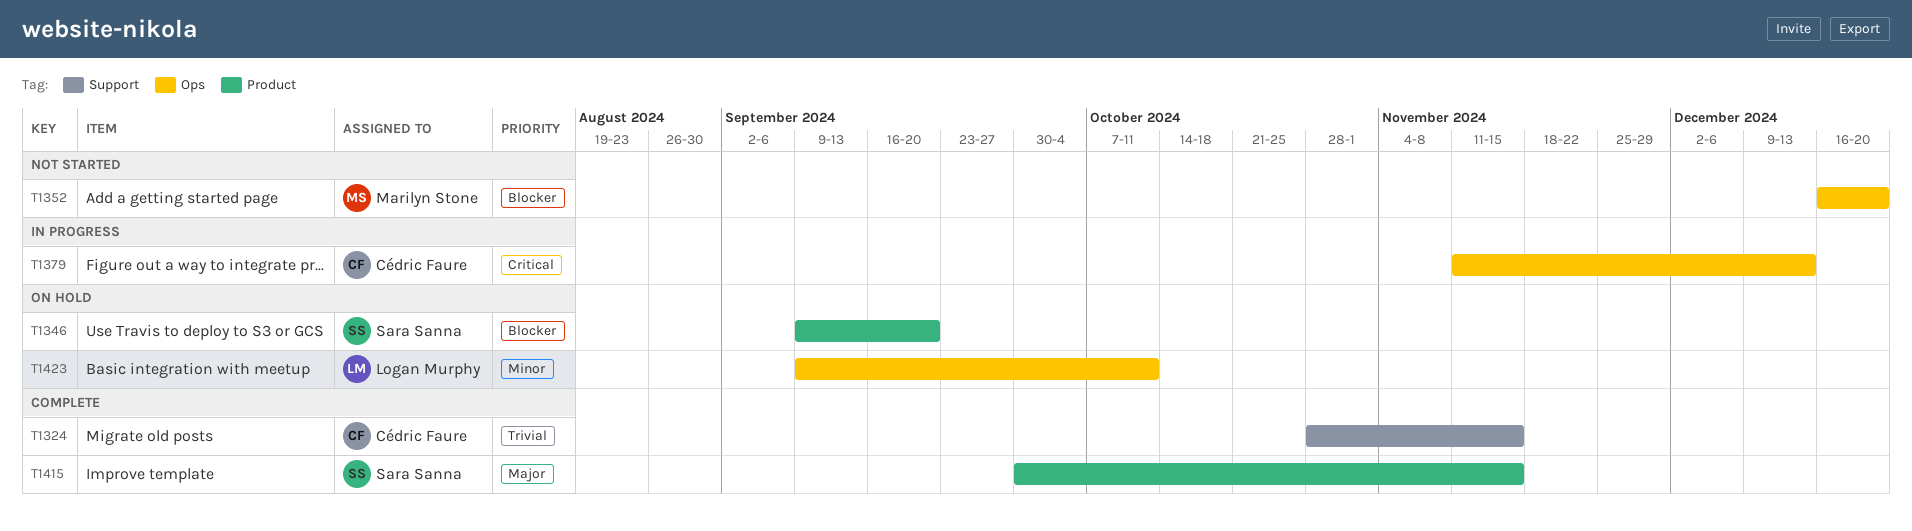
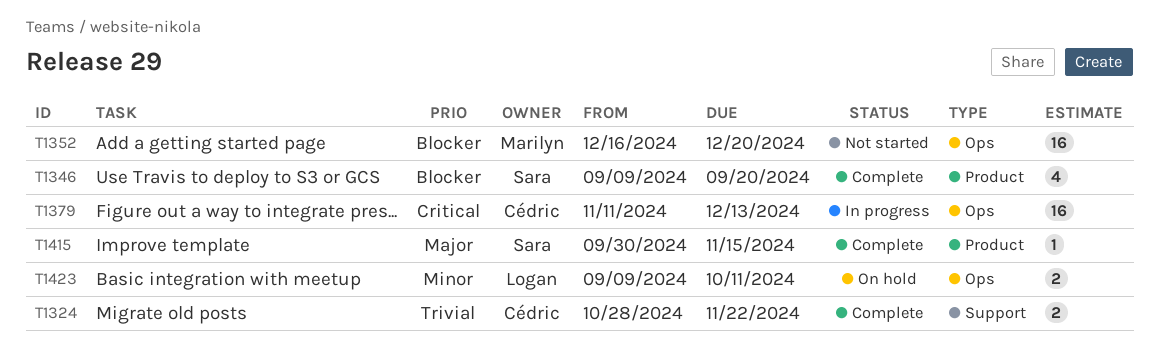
T1324, due: Nov 15 -> Nov 22
T1346, status: On hold -> Complete

